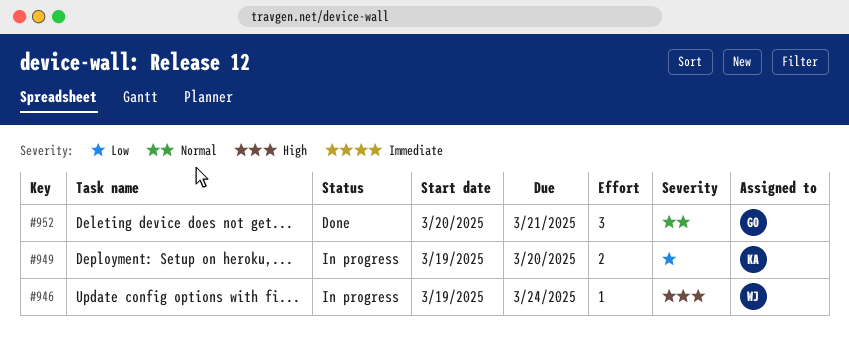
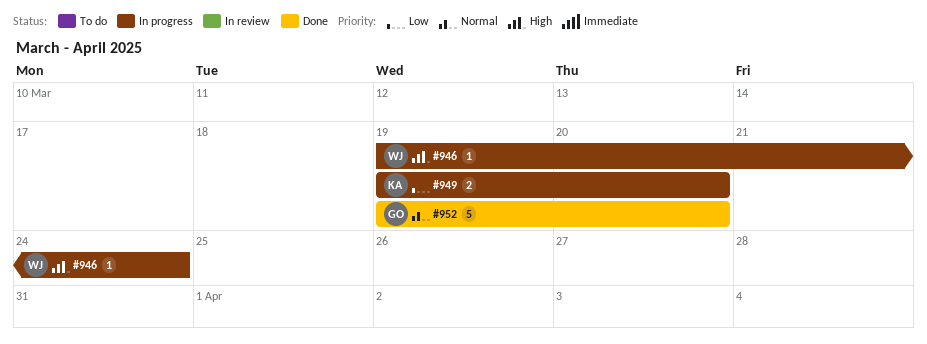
#952, estimate: 3 -> 5
#952, start: Mar 20 -> Mar 19
#952, due: Mar 21 -> Mar 20

